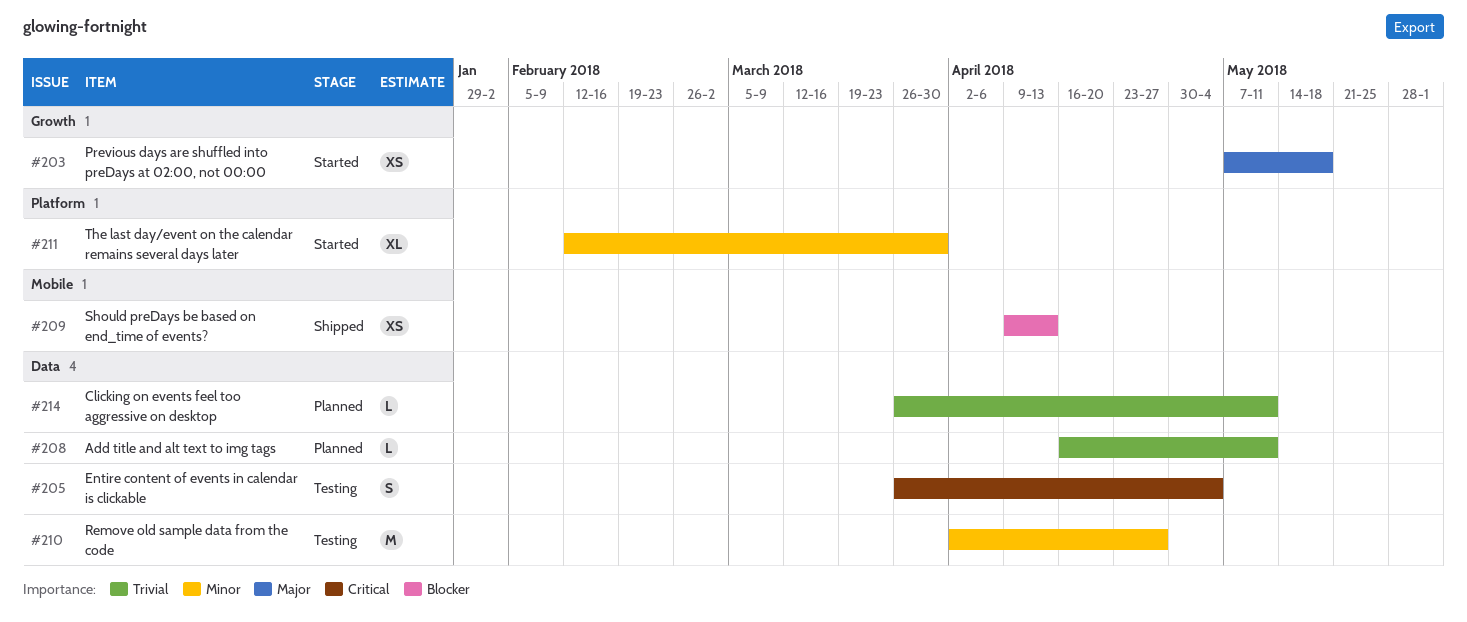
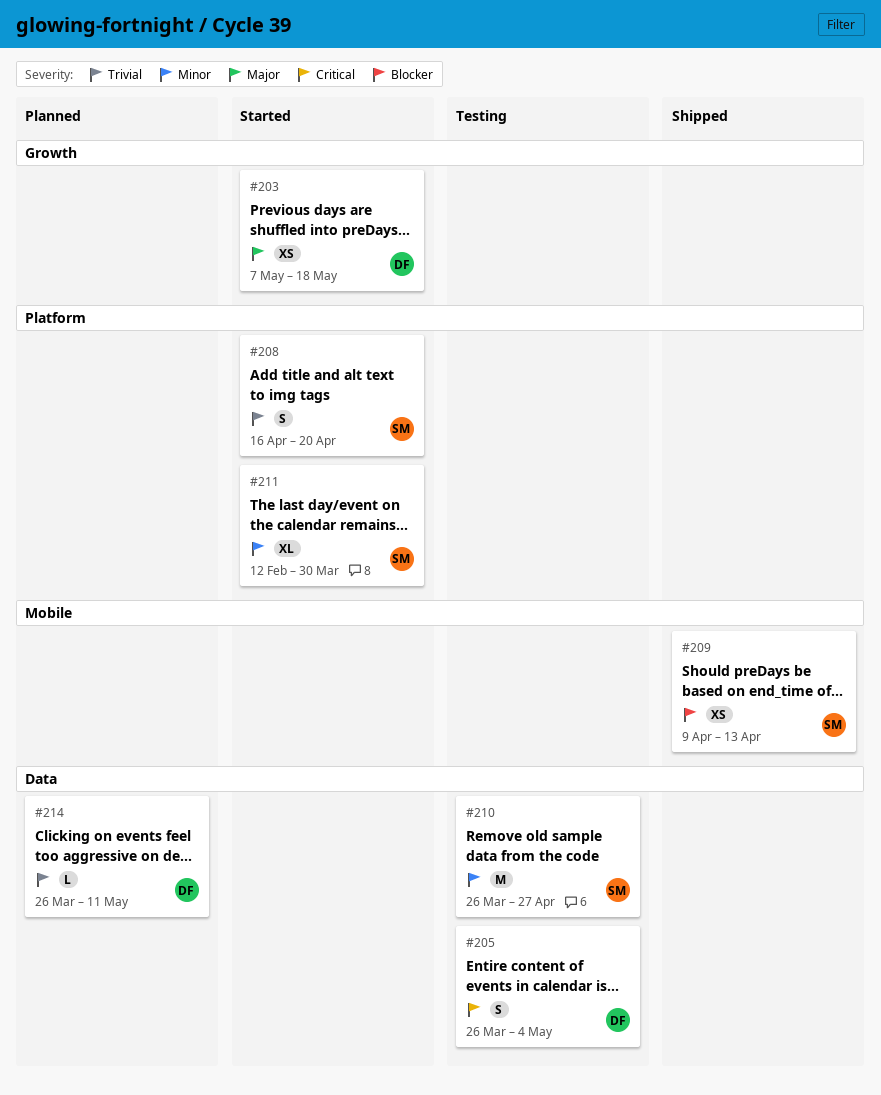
#208, status: Planned -> Started
#208, label: Data -> Platform
#208, estimate: L -> S
#208, due: May 11 -> Apr 20
#210, start: Apr 2 -> Mar 26

